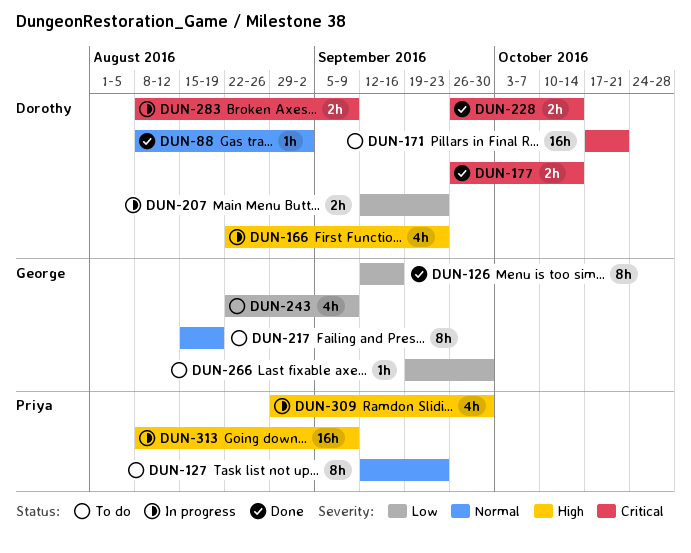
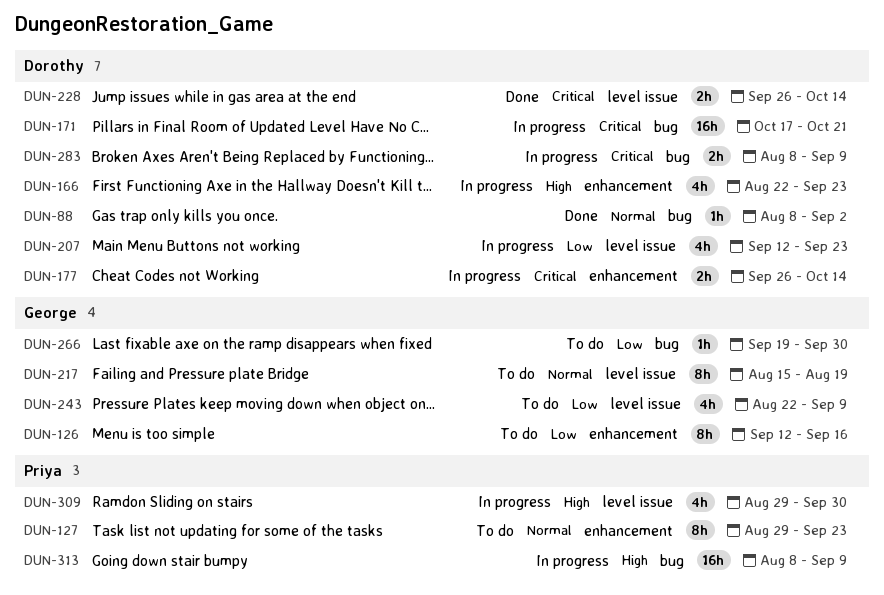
DUN-126, status: Done -> To do
DUN-127, start: Sep 12 -> Aug 29
DUN-171, status: To do -> In progress
DUN-177, status: Done -> In progress
DUN-207, estimate: 2h -> 4h

